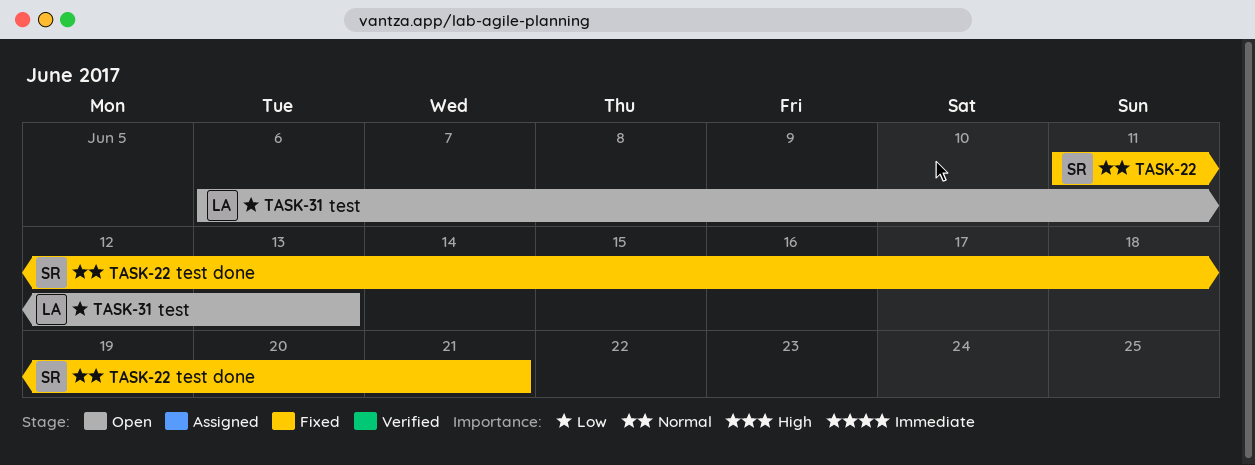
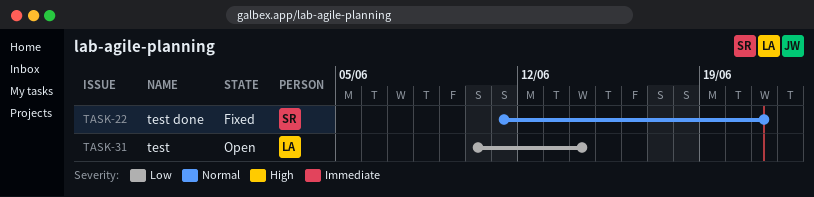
TASK-31, start: Jun 6 -> Jun 10
TASK-31, due: Jun 13 -> Jun 14

